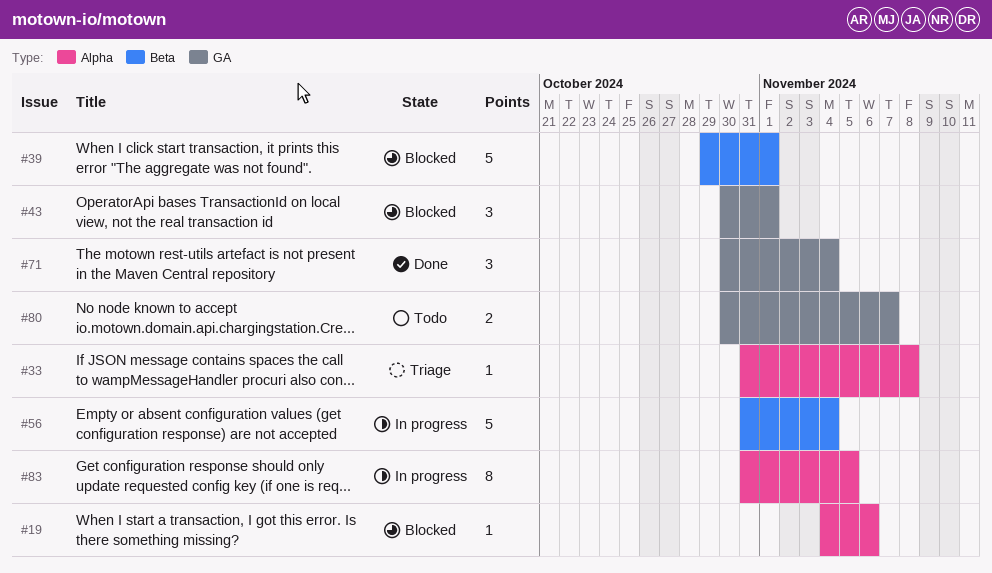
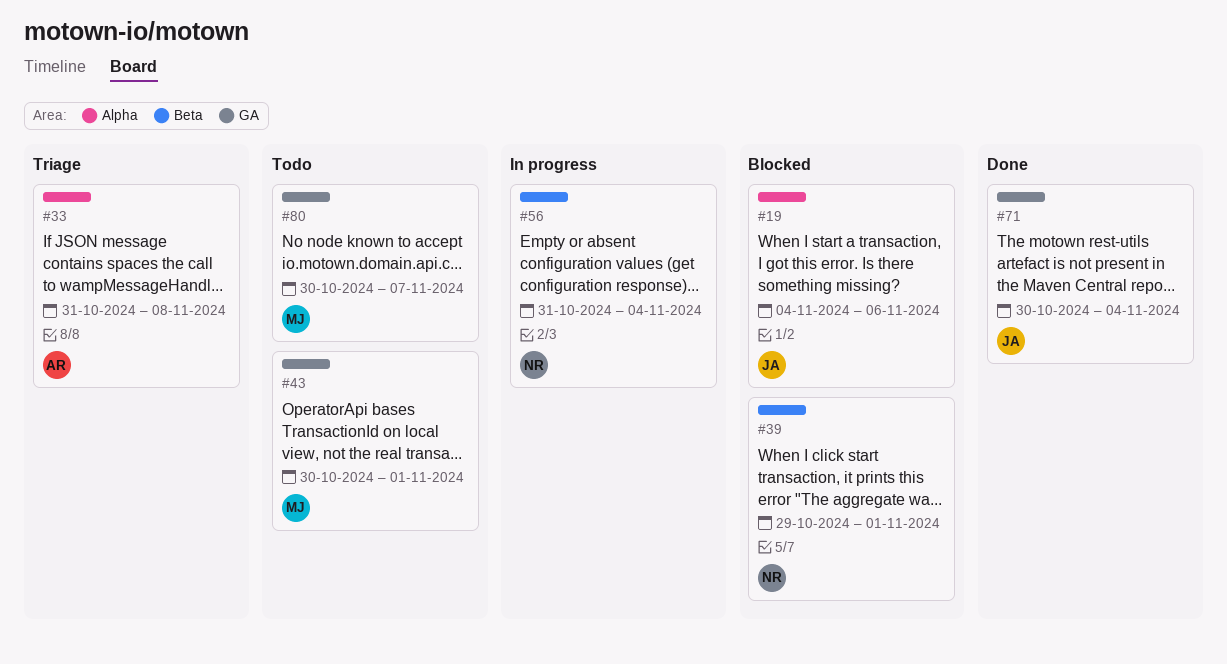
#43, status: Blocked -> Todo
#83: present -> none

